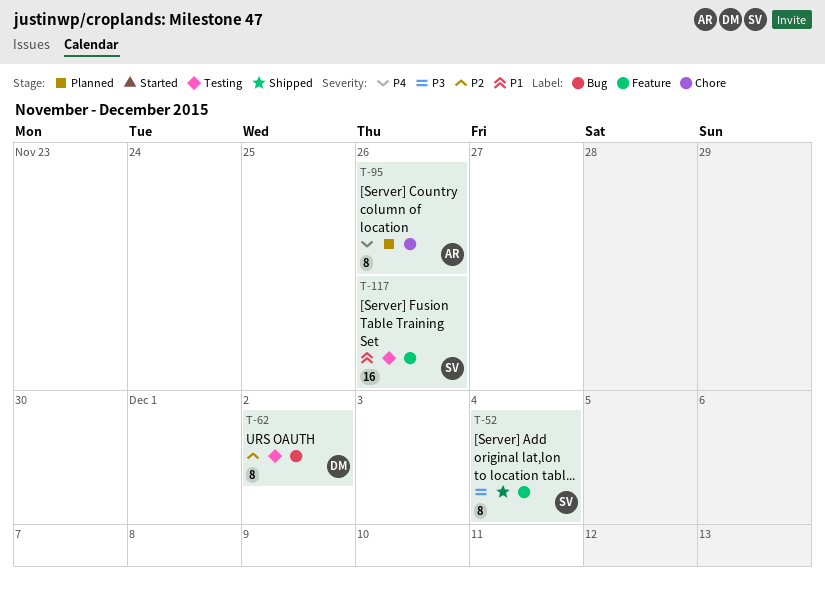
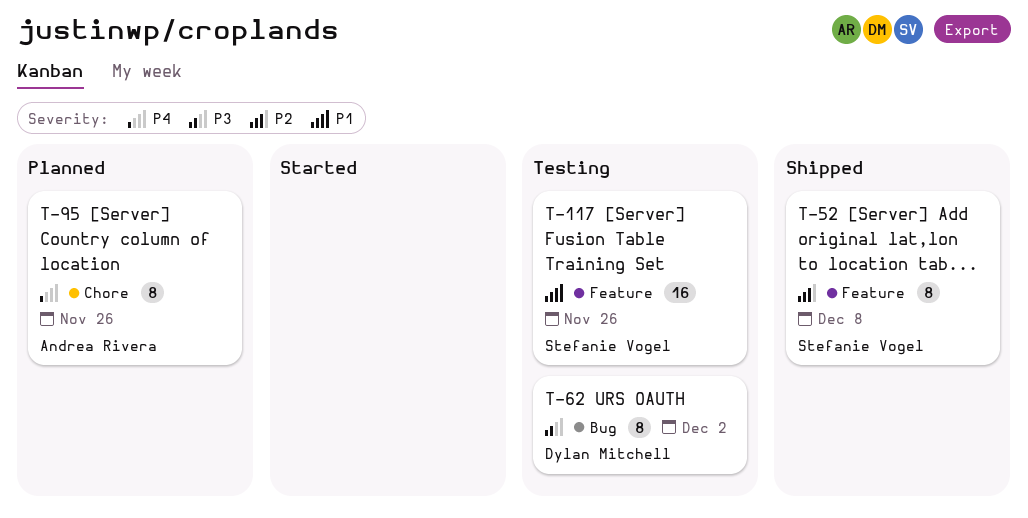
T-52, priority: P3 -> P2
T-52, due: Dec 4 -> Dec 8
T-62, priority: P2 -> P3

